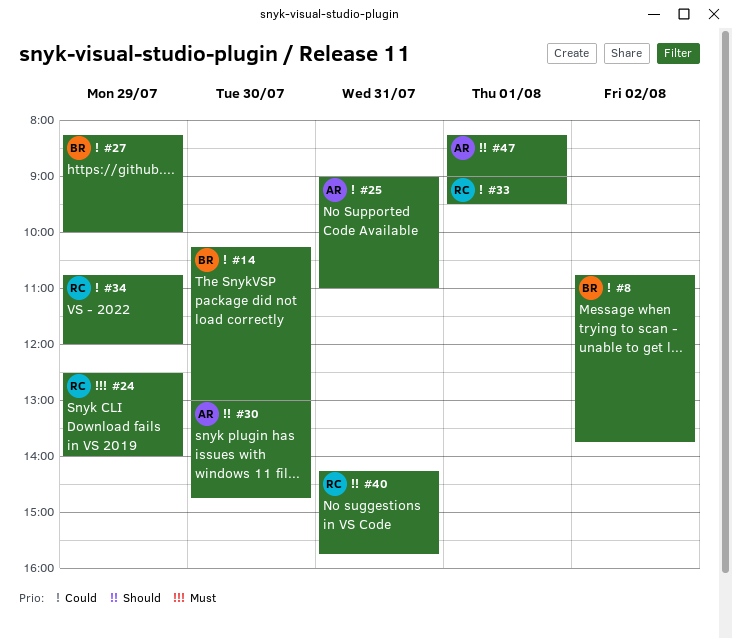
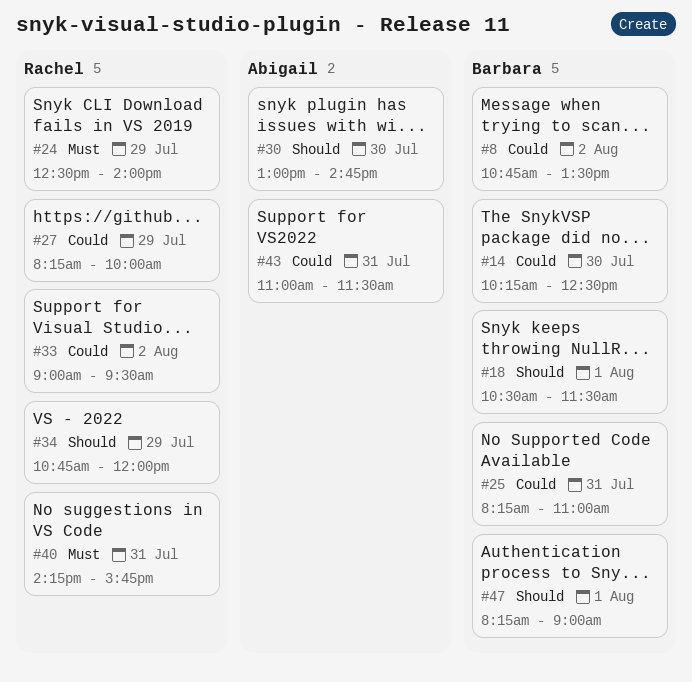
#8, ends: 13:45 -> 13:30
#14, ends: 13:00 -> 12:30
#18: none -> present
#25, owner: Abigail -> Barbara
#25, begins: 09:00 -> 08:15
#27, owner: Barbara -> Rachel
#33, day: Aug 1 -> Aug 2
#34, priority: Could -> Should
#40, priority: Should -> Must
#43: none -> present
#47, owner: Abigail -> Barbara

